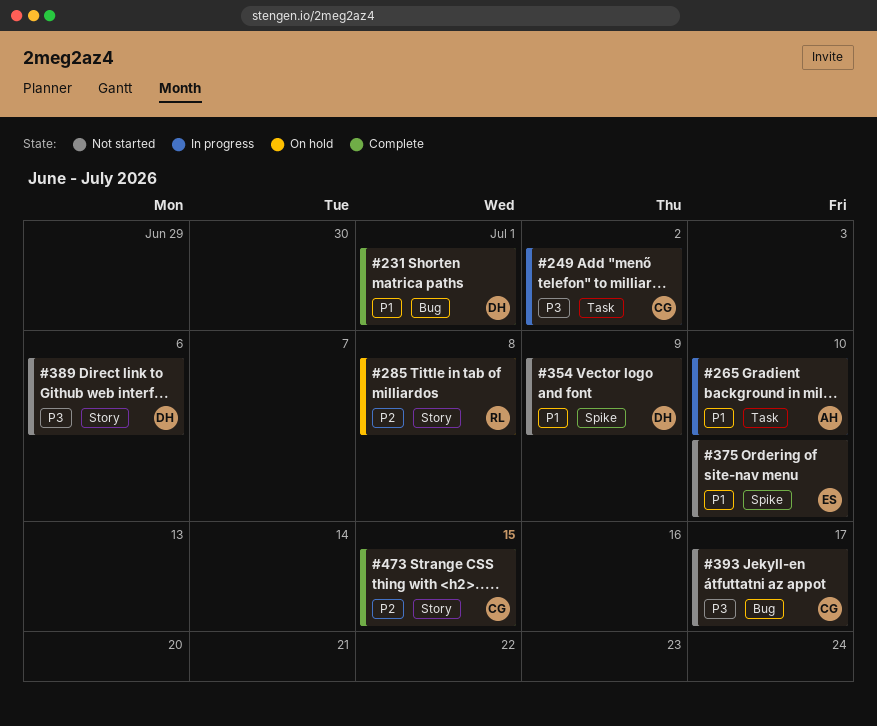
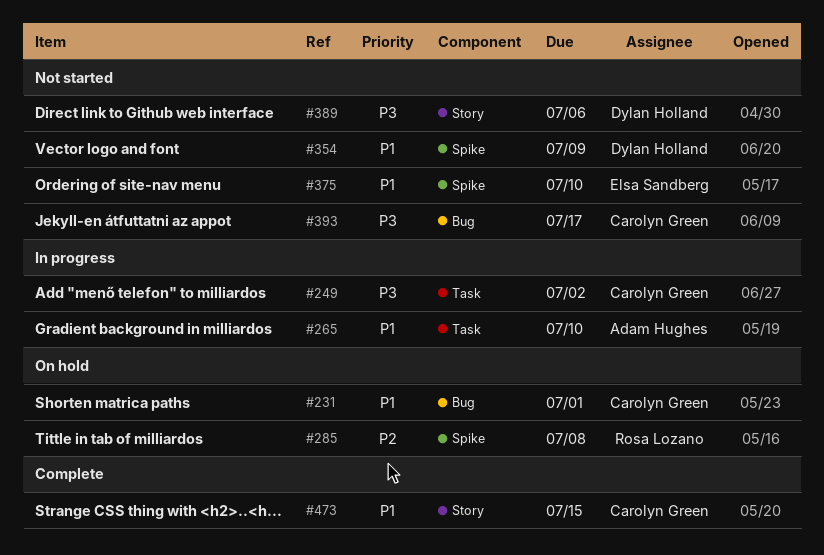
#231, status: Complete -> On hold
#231, owner: Dylan Holland -> Carolyn Green
#285, label: Story -> Spike
#473, priority: P2 -> P1

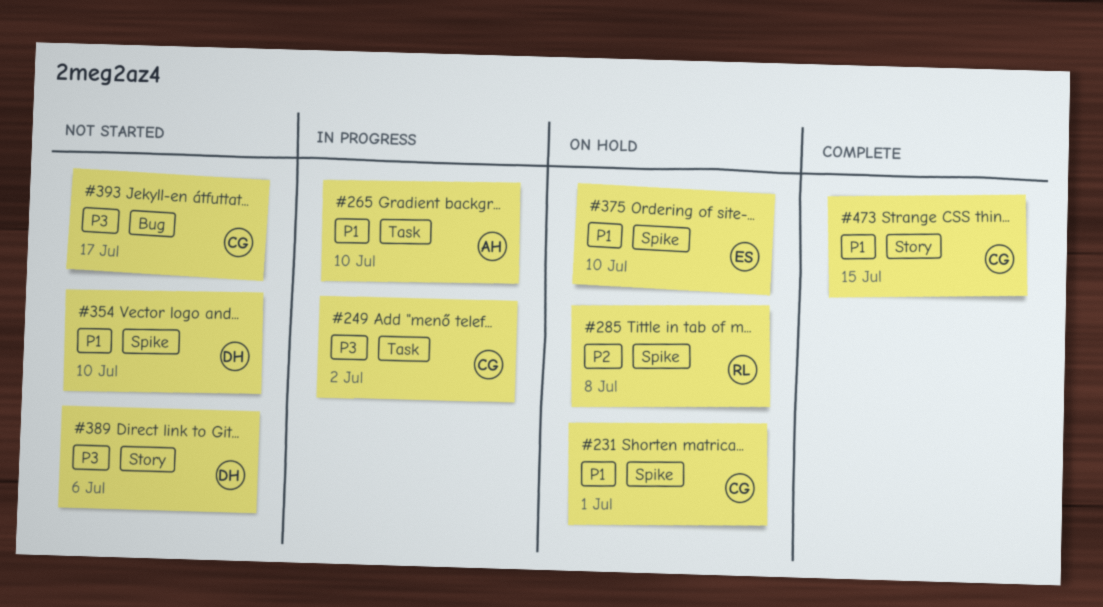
#231, label: Bug -> Spike
#354, due: Jul 9 -> Jul 10
#375, status: Not started -> On hold

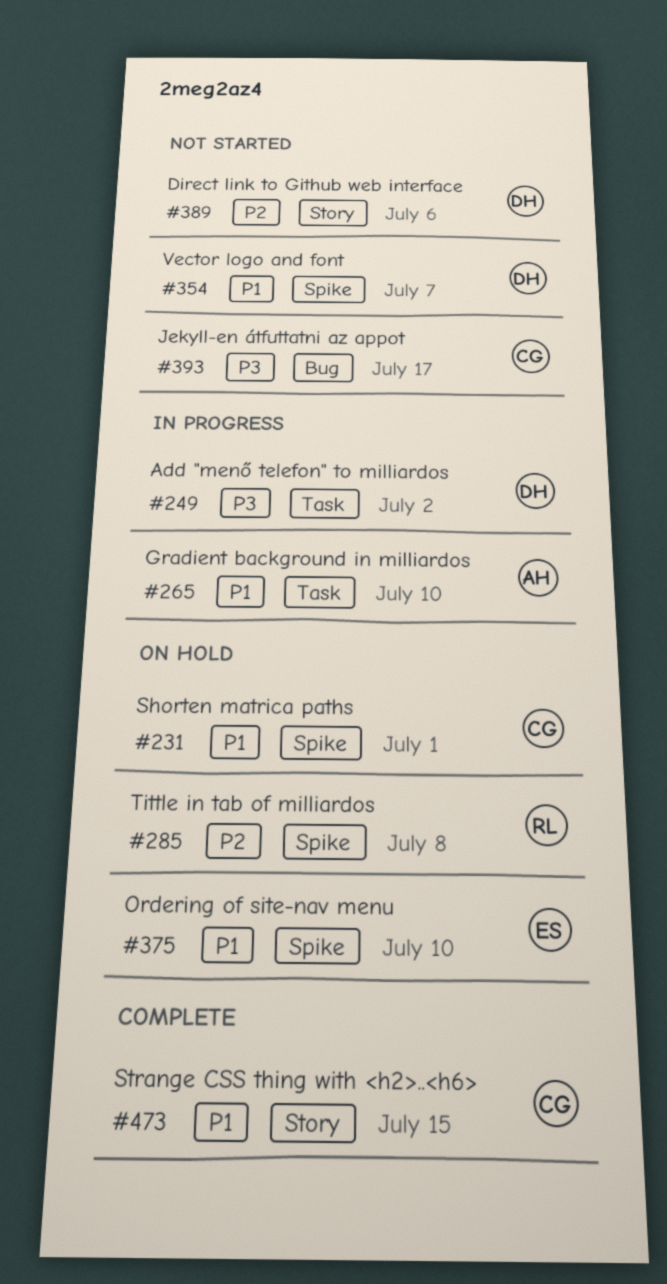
#249, owner: CG -> DH
#354, due: Jul 10 -> Jul 7
#389, priority: P3 -> P2

